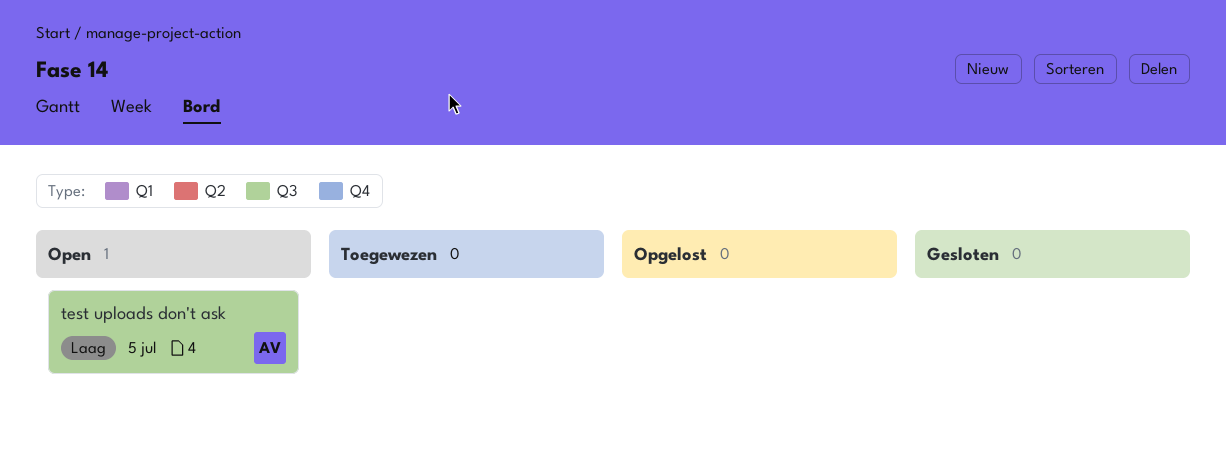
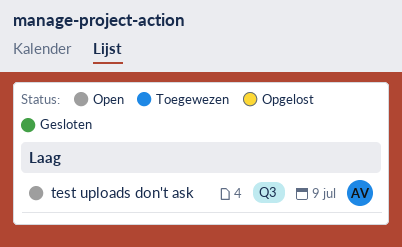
test uploads don't ask, due: Jul 5 -> Jul 9

